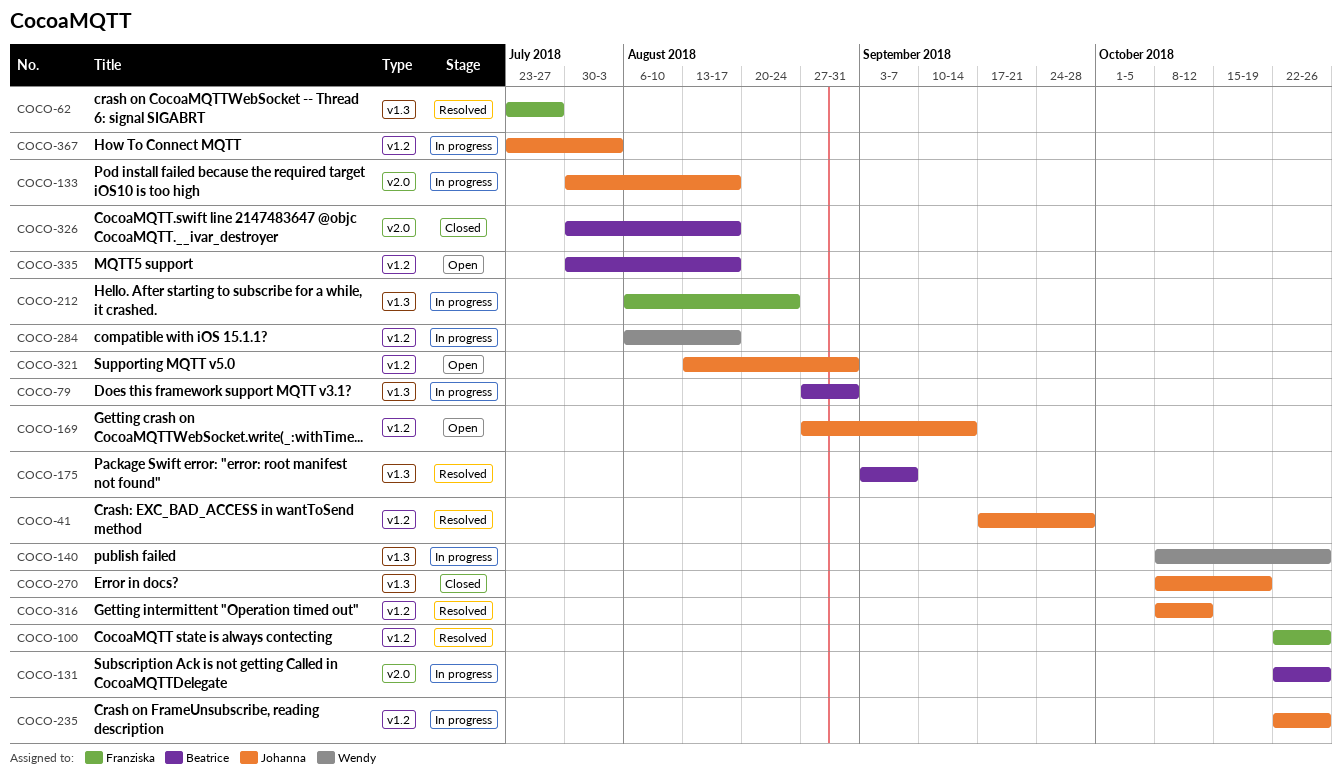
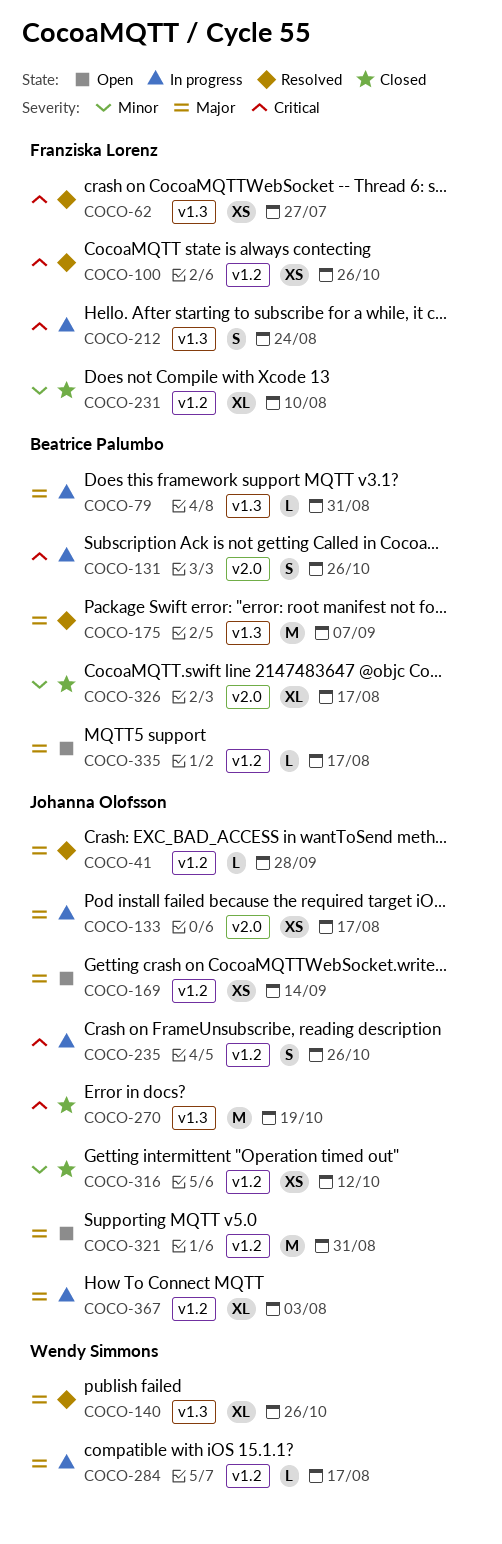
COCO-140, status: In progress -> Resolved
COCO-231: none -> present
COCO-316, status: Resolved -> Closed

